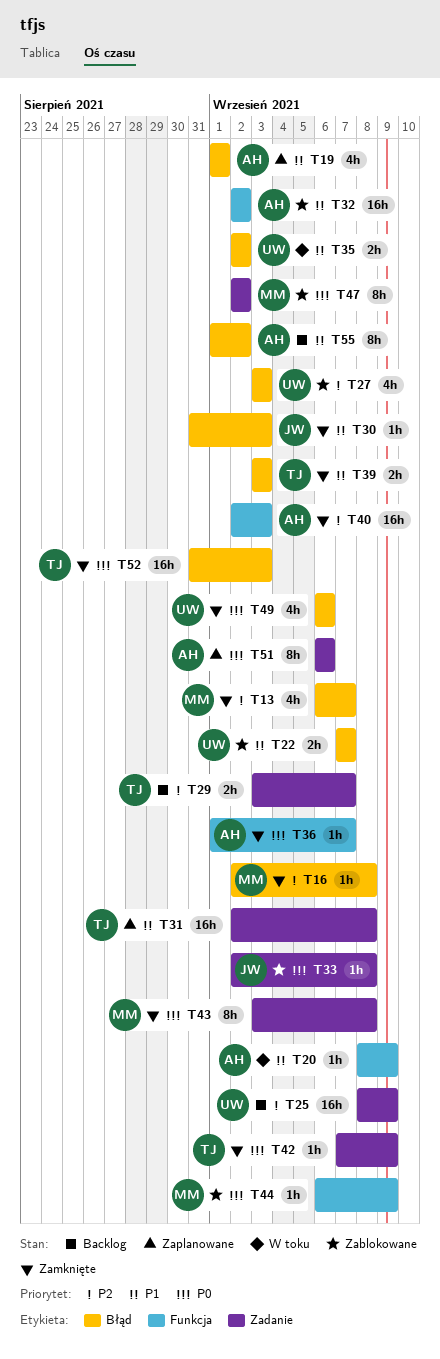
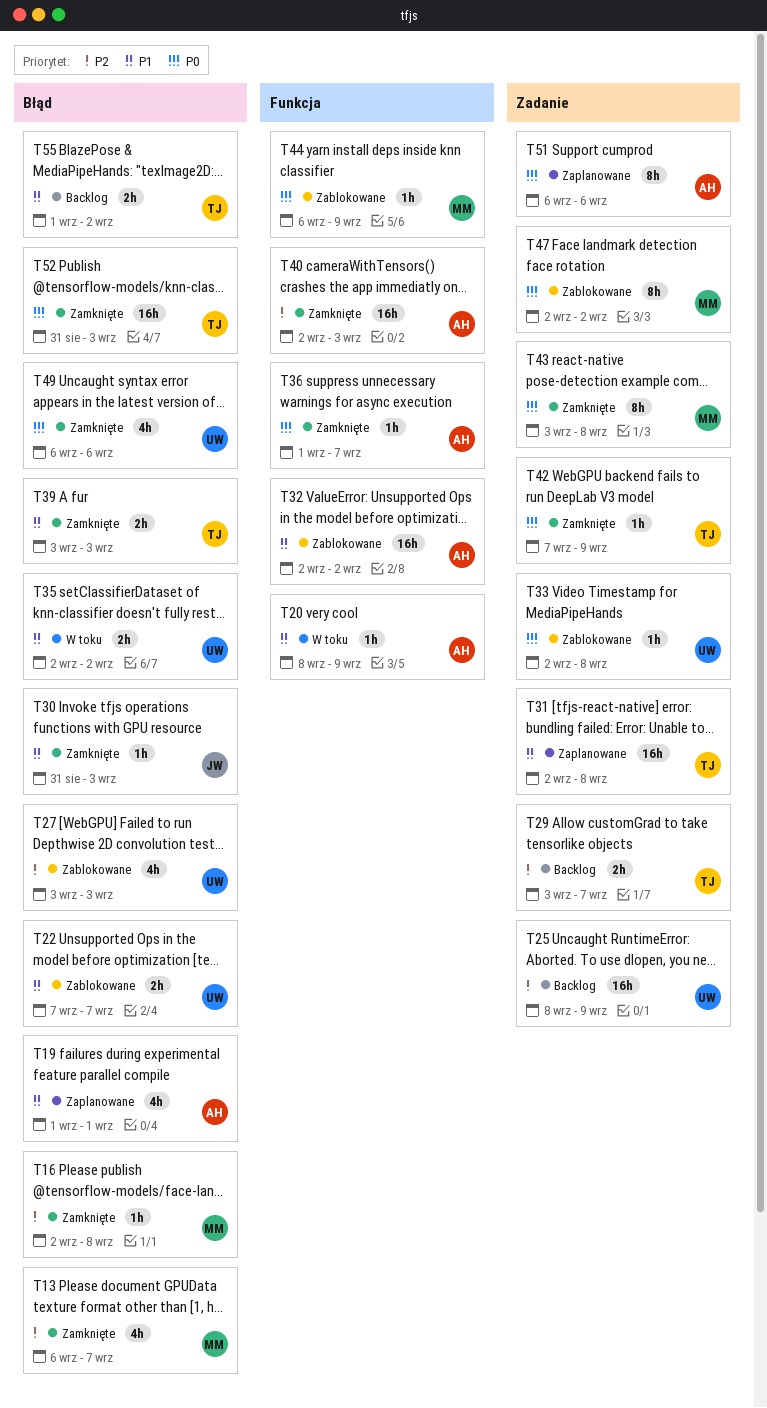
T33, owner: JW -> UW
T55, owner: AH -> TJ
T55, estimate: 8h -> 2h

